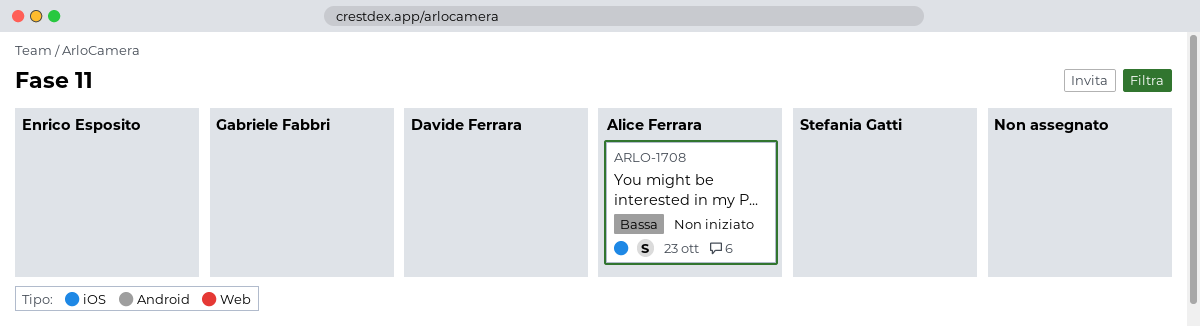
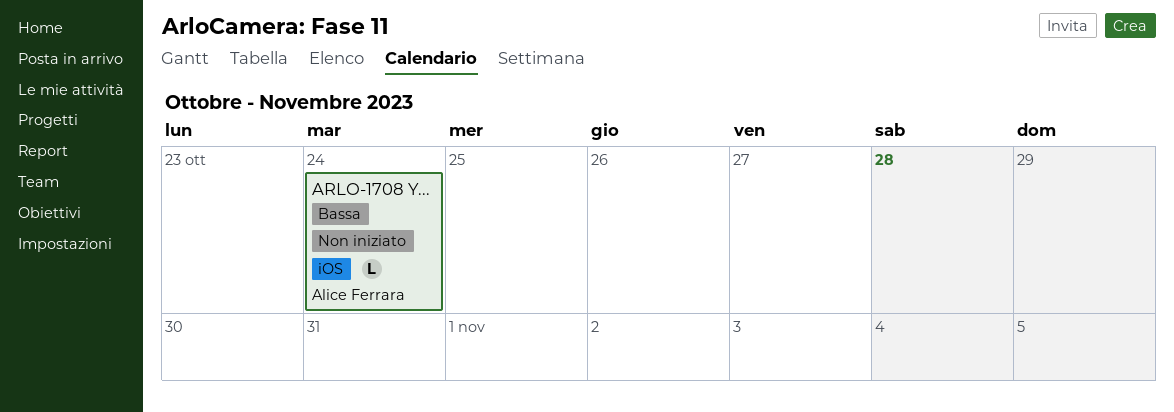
ARLO-1708, estimate: S -> L
ARLO-1708, due: Oct 23 -> Oct 24

